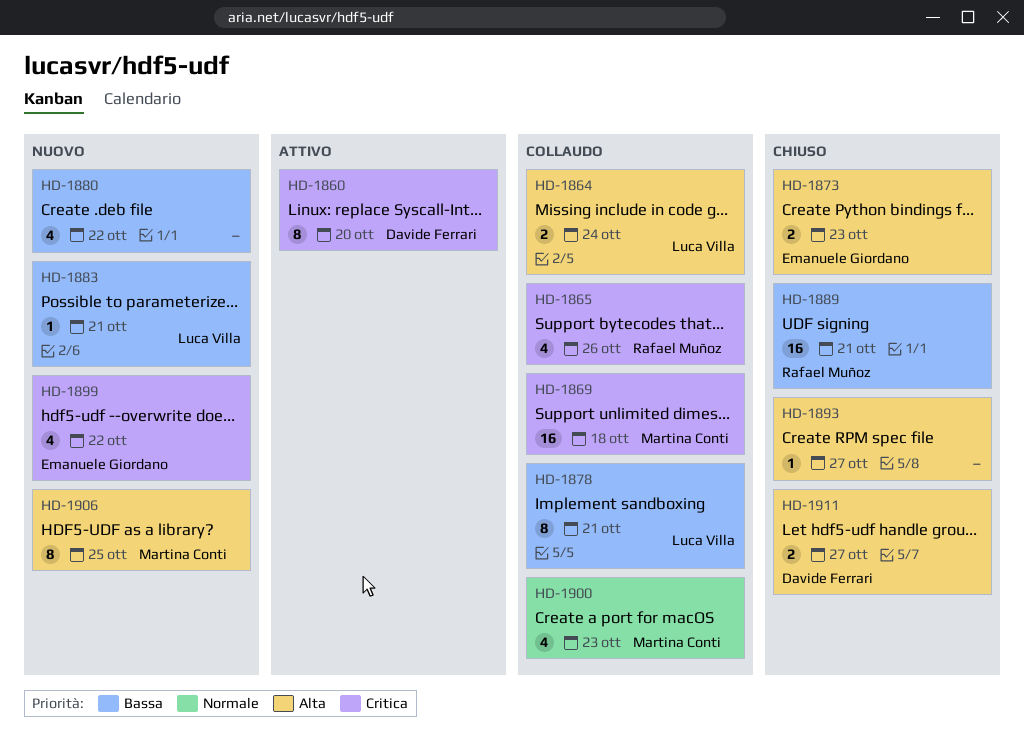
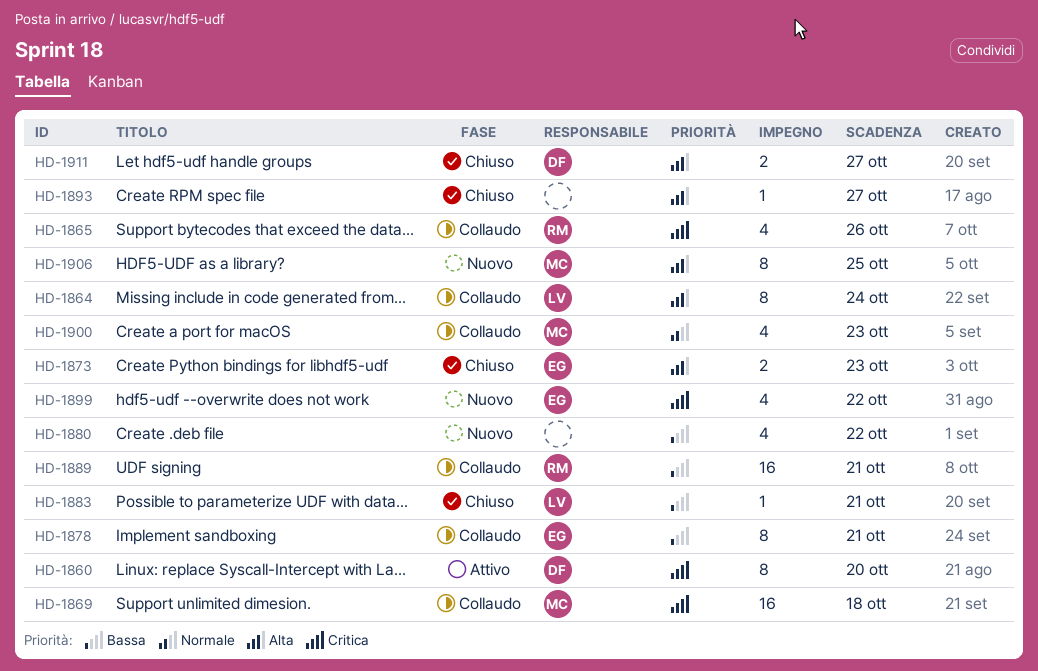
HD-1864, estimate: 2 -> 8
HD-1878, owner: Luca Villa -> Emanuele Giordano
HD-1883, status: Nuovo -> Chiuso
HD-1889, status: Chiuso -> Collaudo

